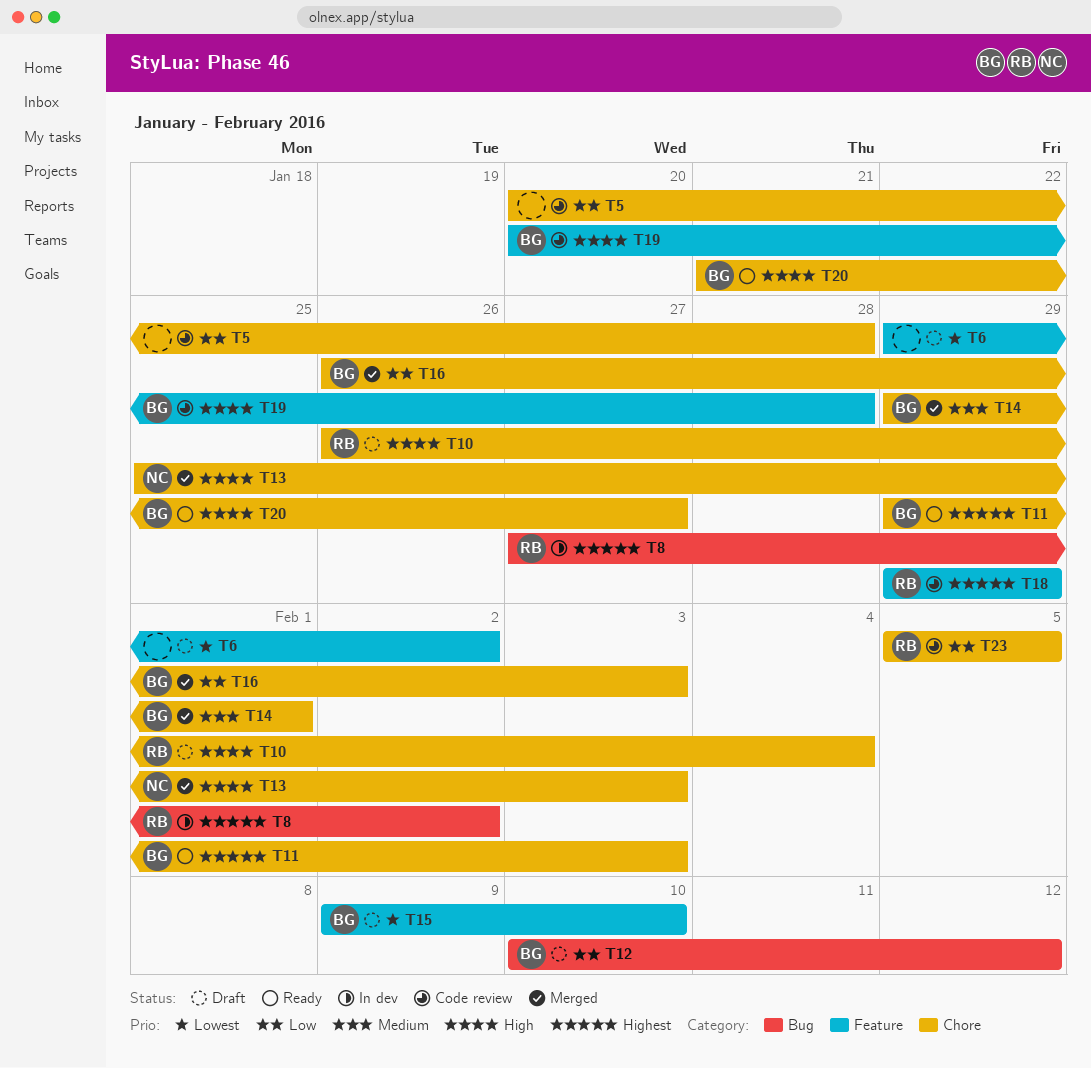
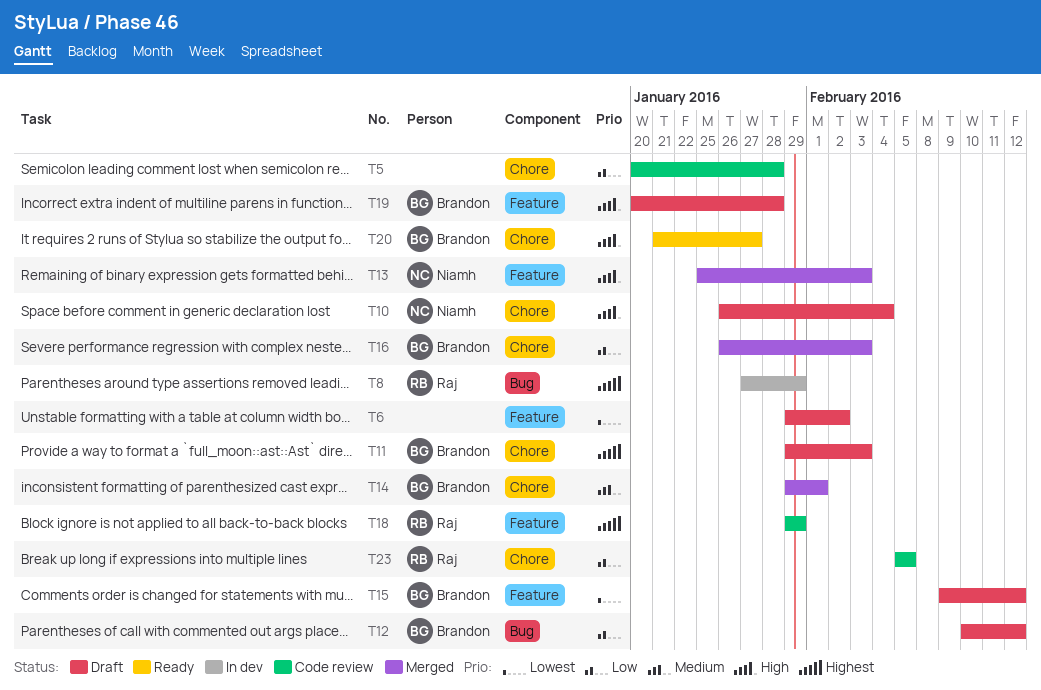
T8, due: Feb 2 -> Jan 29
T10, owner: Raj -> Niamh
T11, status: Ready -> Draft
T13, label: Chore -> Feature
T15, due: Feb 10 -> Feb 12
T19, status: Code review -> Draft

